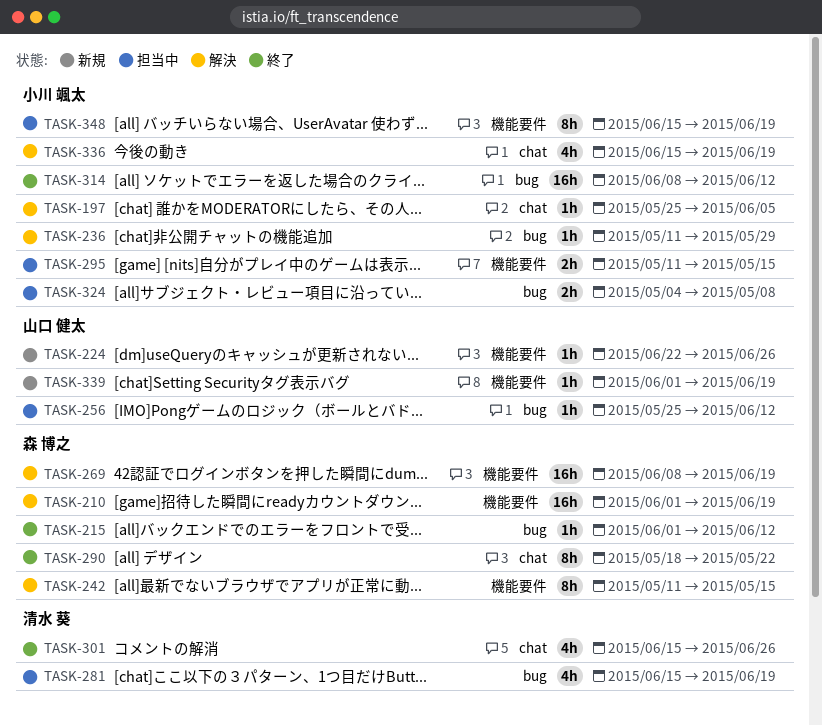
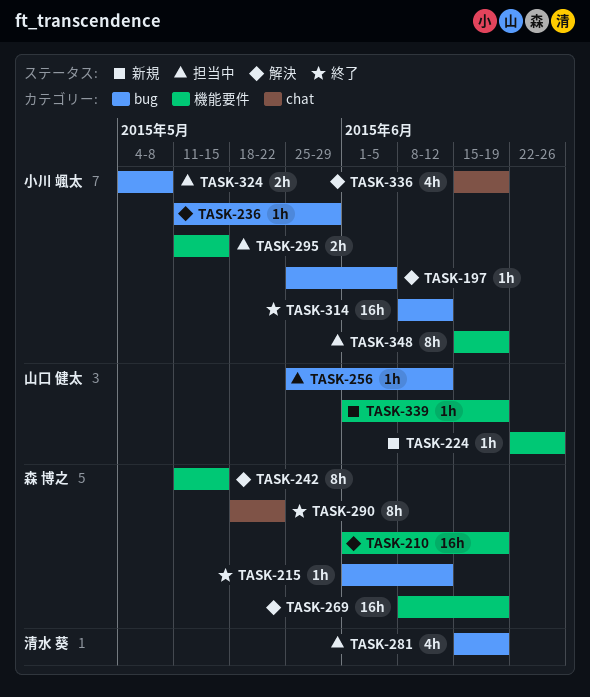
TASK-197, label: chat -> bug
TASK-301: present -> none

